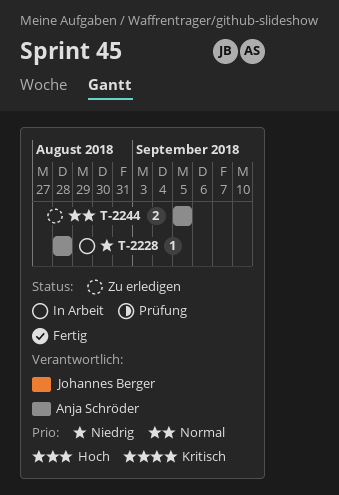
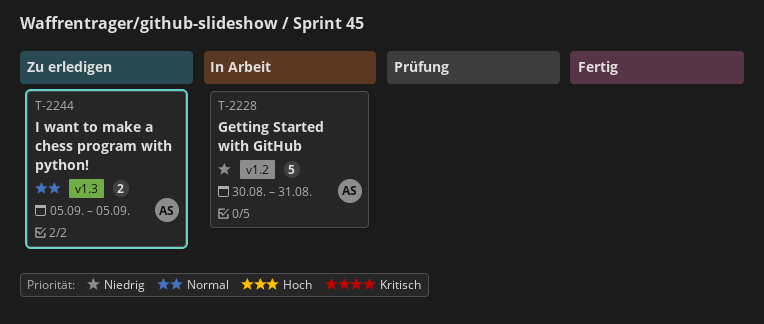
T-2228, estimate: 1 -> 5
T-2228, start: Aug 28 -> Aug 30
T-2228, due: Aug 28 -> Aug 31

